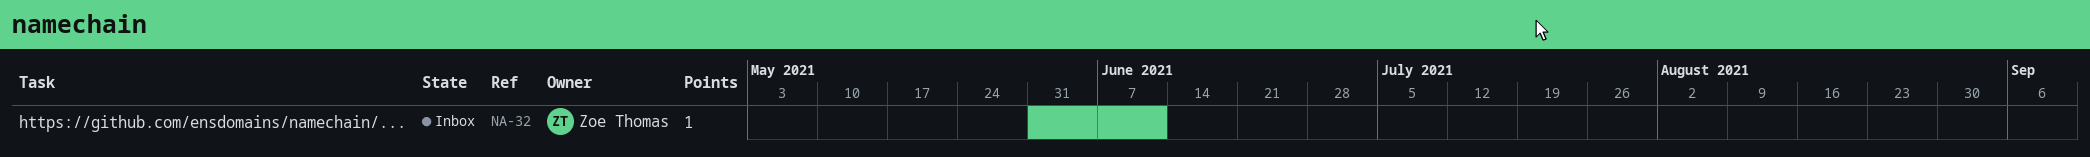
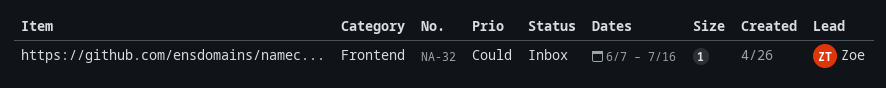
NA-32, start: May 31 -> Jun 7
NA-32, due: Jun 11 -> Jul 16

